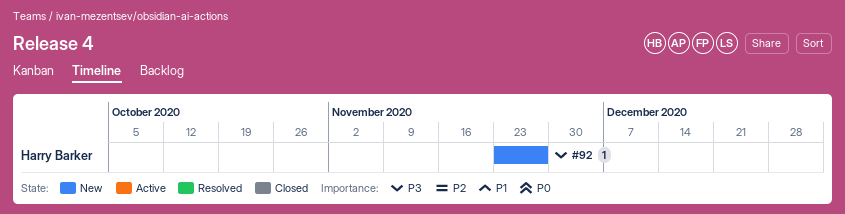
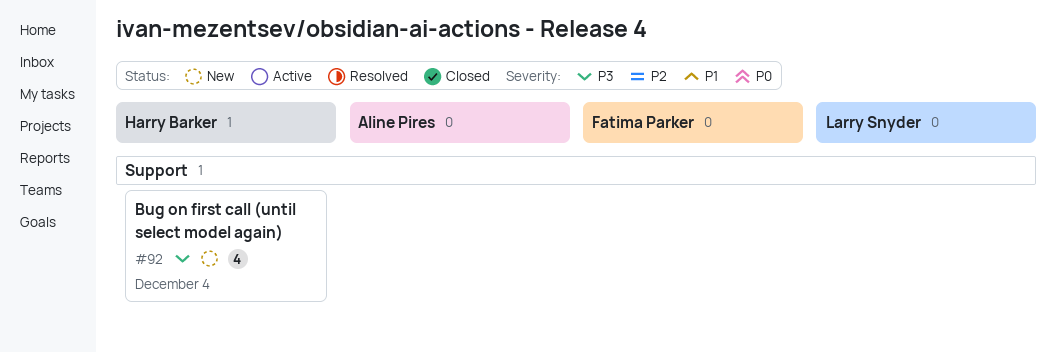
#92, estimate: 1 -> 4
#92, due: Nov 27 -> Dec 4

